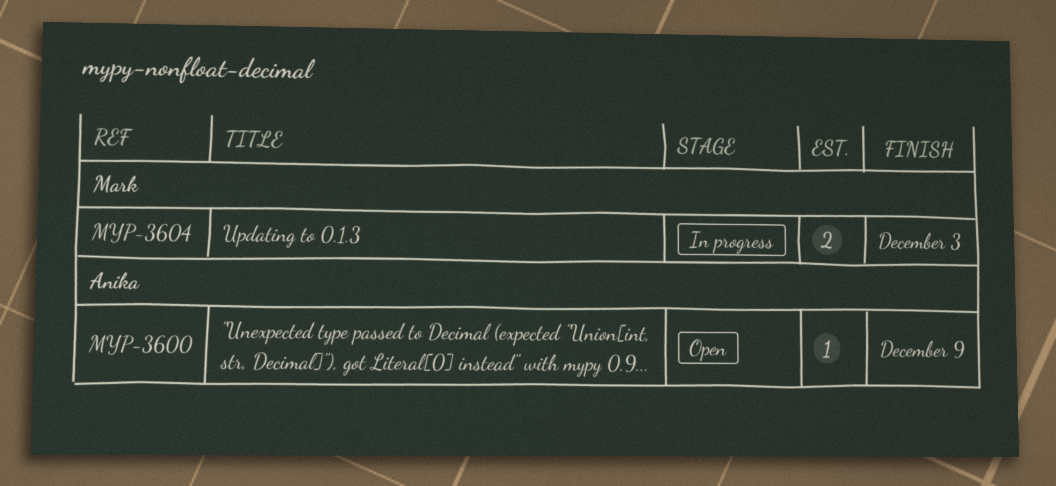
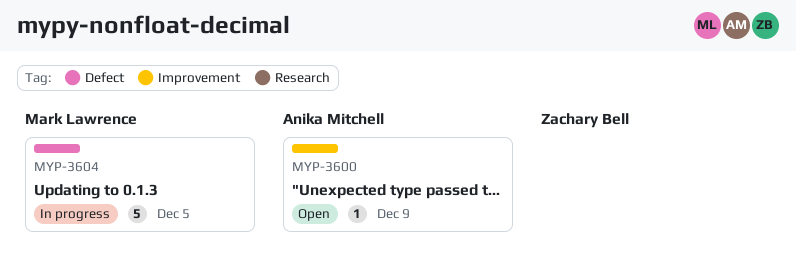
MYP-3604, estimate: 2 -> 5
MYP-3604, due: Dec 3 -> Dec 5

